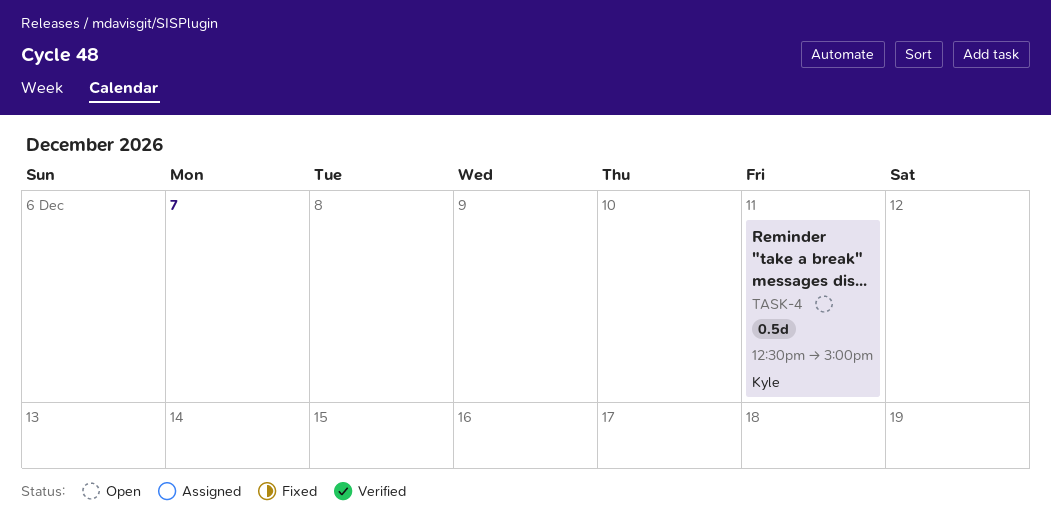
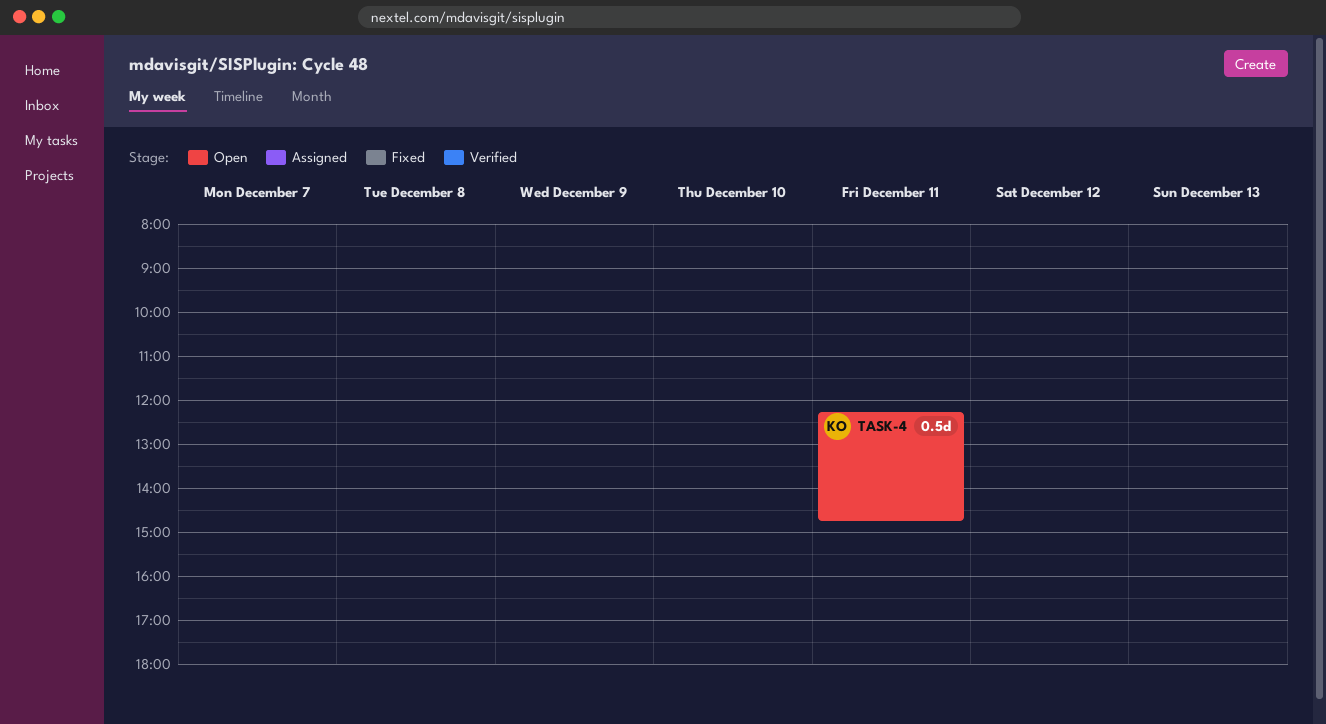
TASK-4, begins: 12:30 -> 12:15
TASK-4, ends: 15:00 -> 14:45

